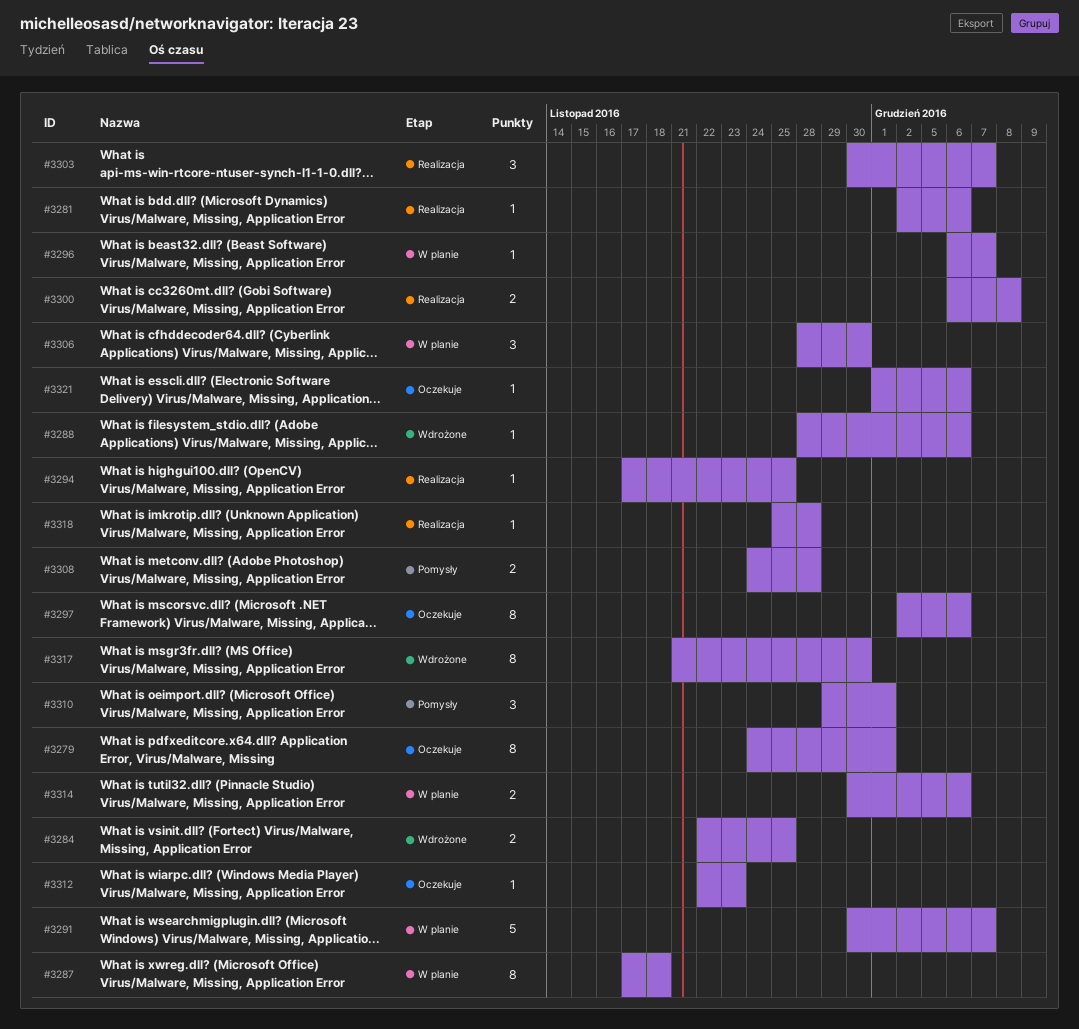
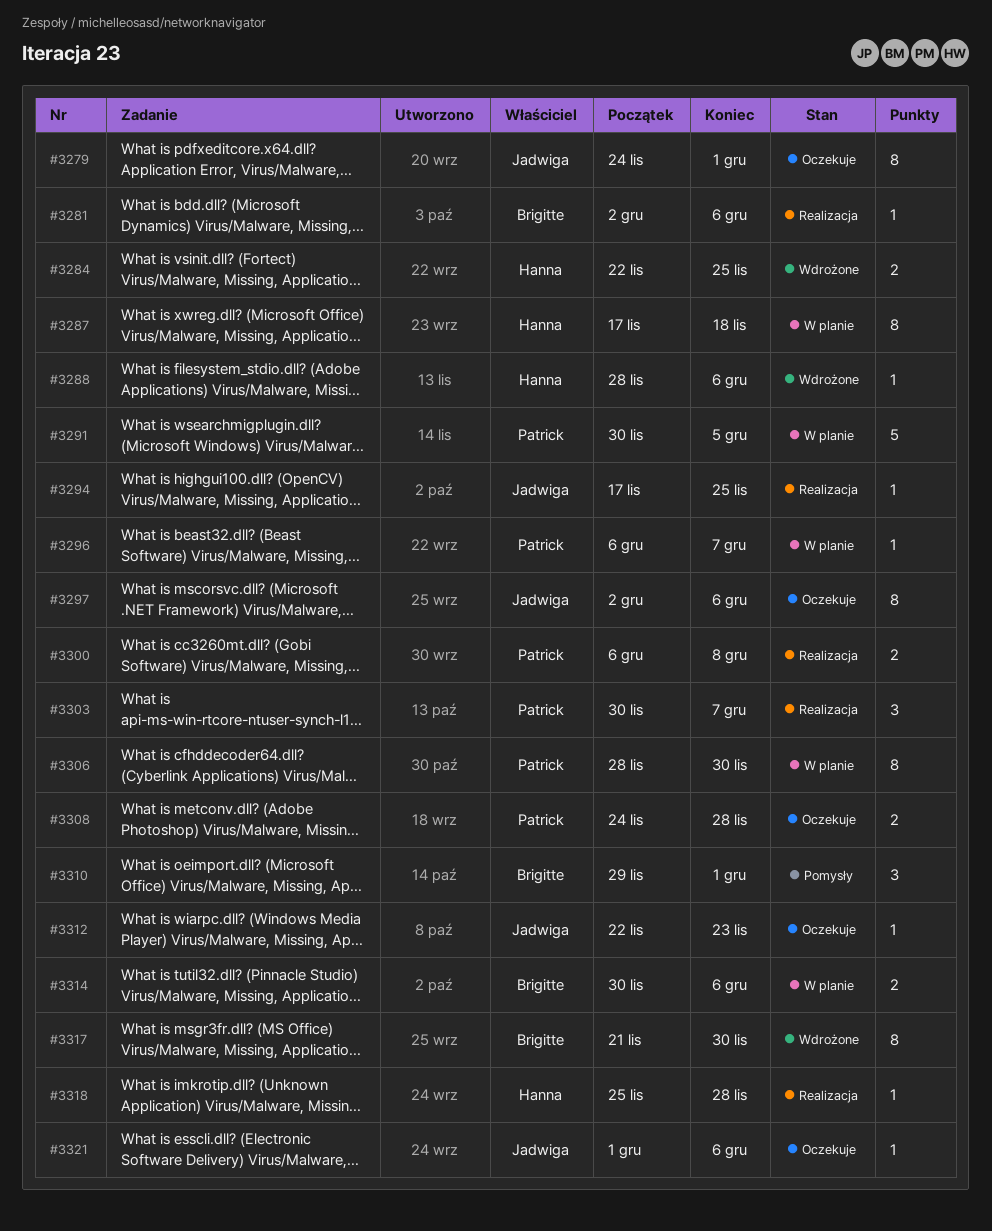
#3291, due: Dec 7 -> Dec 5
#3306, estimate: 3 -> 8
#3308, status: Pomysły -> Oczekuje

